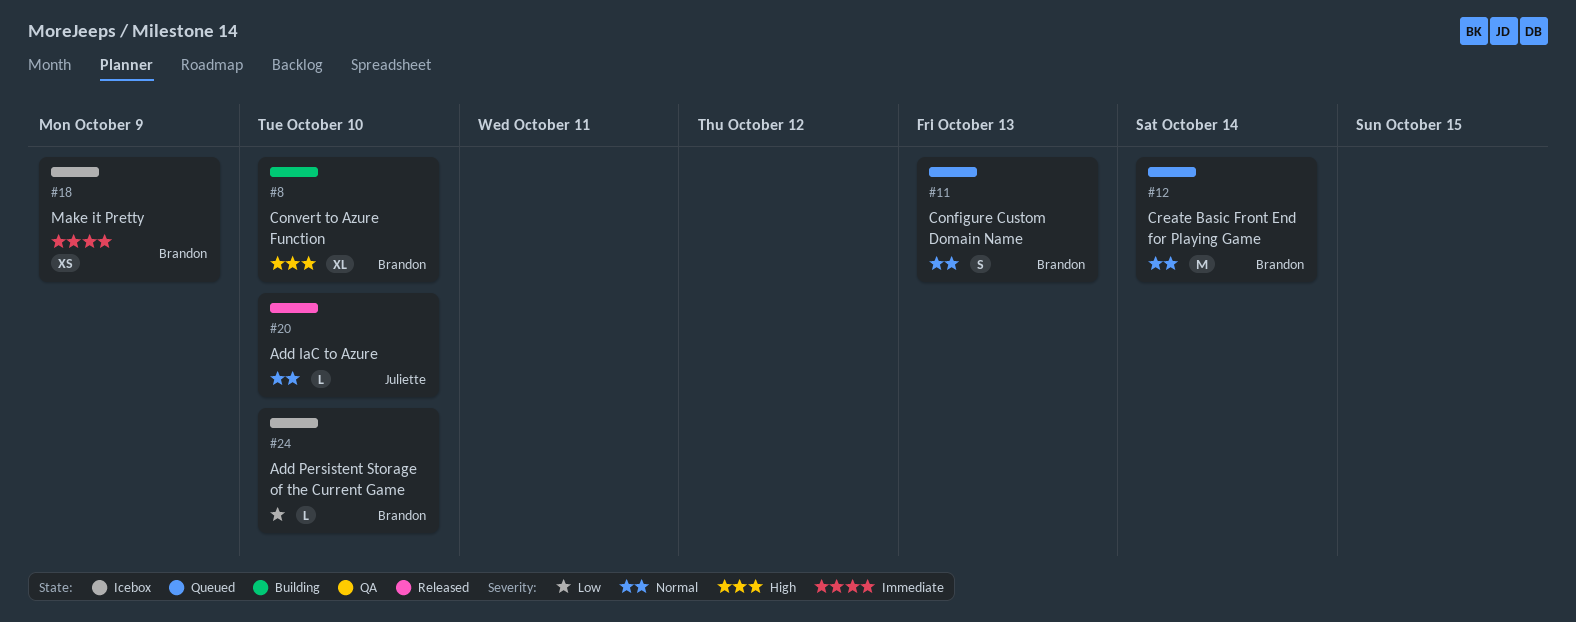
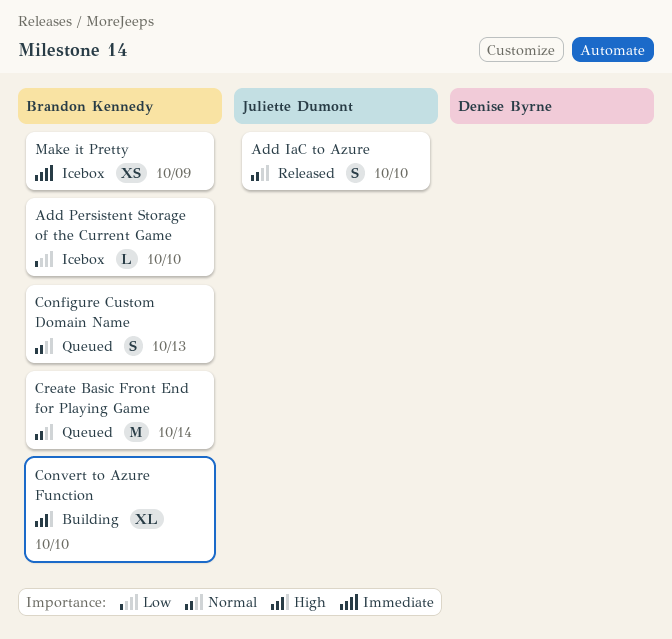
Add IaC to Azure, estimate: L -> S

